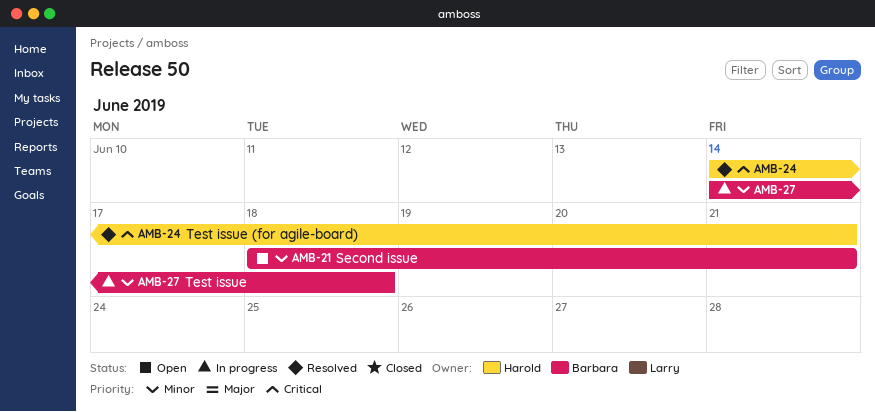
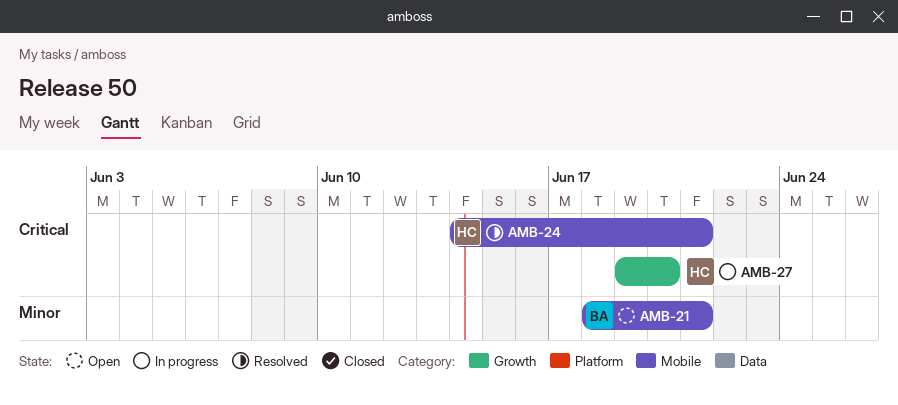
AMB-27, owner: Barbara -> Harold
AMB-27, priority: Minor -> Critical
AMB-27, start: Jun 14 -> Jun 19
AMB-27, due: Jun 18 -> Jun 20

